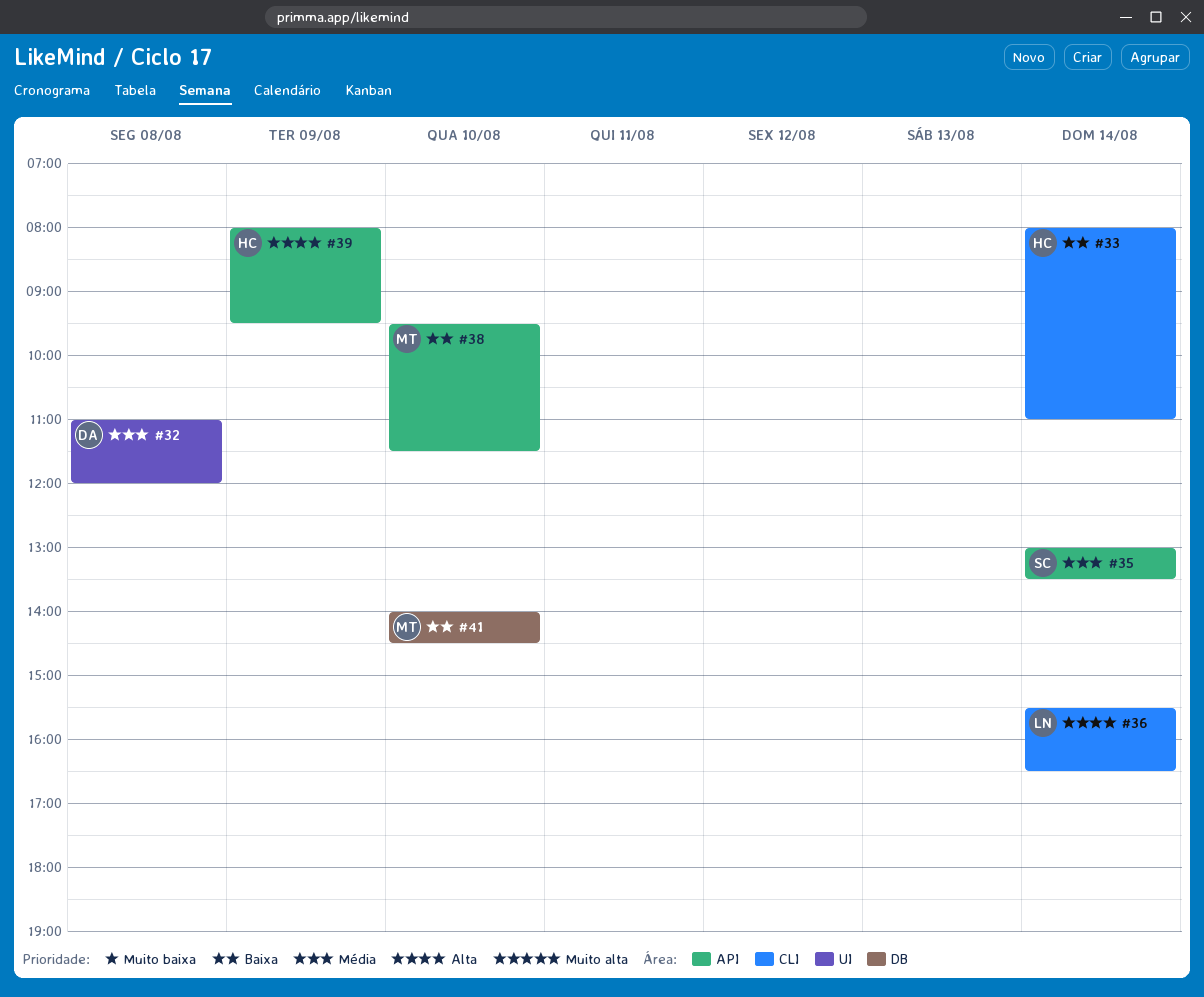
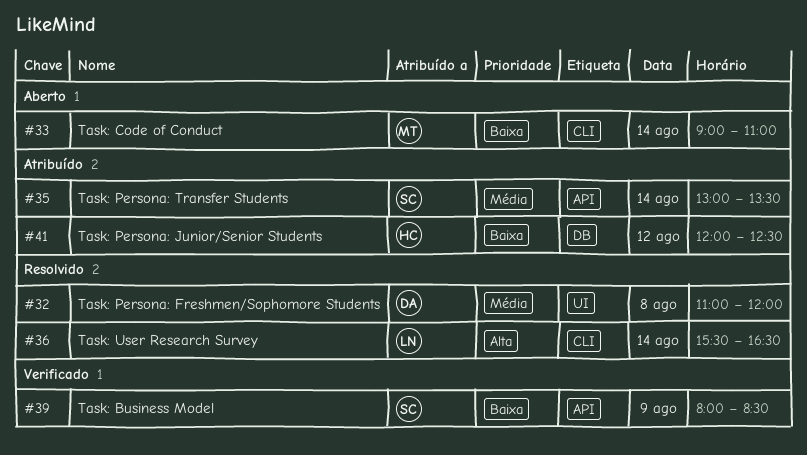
#33, owner: HC -> MT
#33, begins: 08:00 -> 09:00
#38: present -> none
#39, owner: HC -> SC
#39, priority: Alta -> Baixa
#39, ends: 09:30 -> 08:30
#41, owner: MT -> HC
#41, day: Aug 10 -> Aug 12
#41, begins: 14:00 -> 12:00
#41, ends: 14:30 -> 12:30

